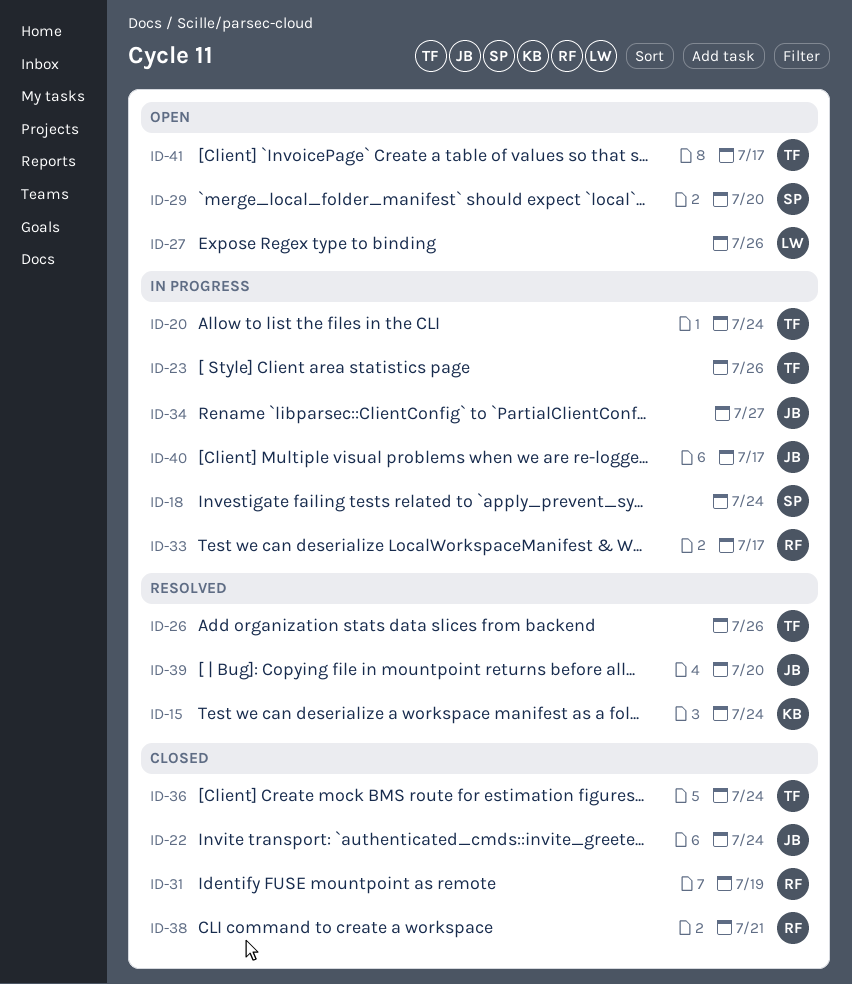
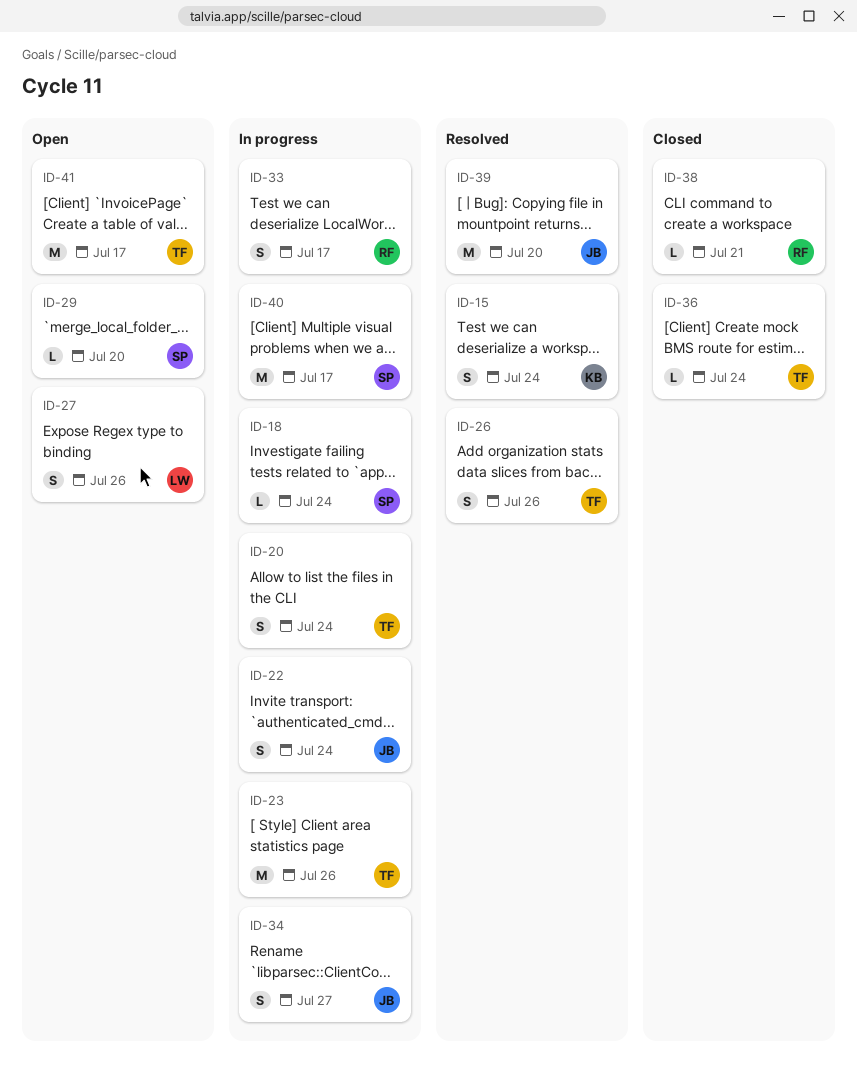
ID-22, status: Closed -> In progress
ID-31: present -> none
ID-40, owner: JB -> SP

